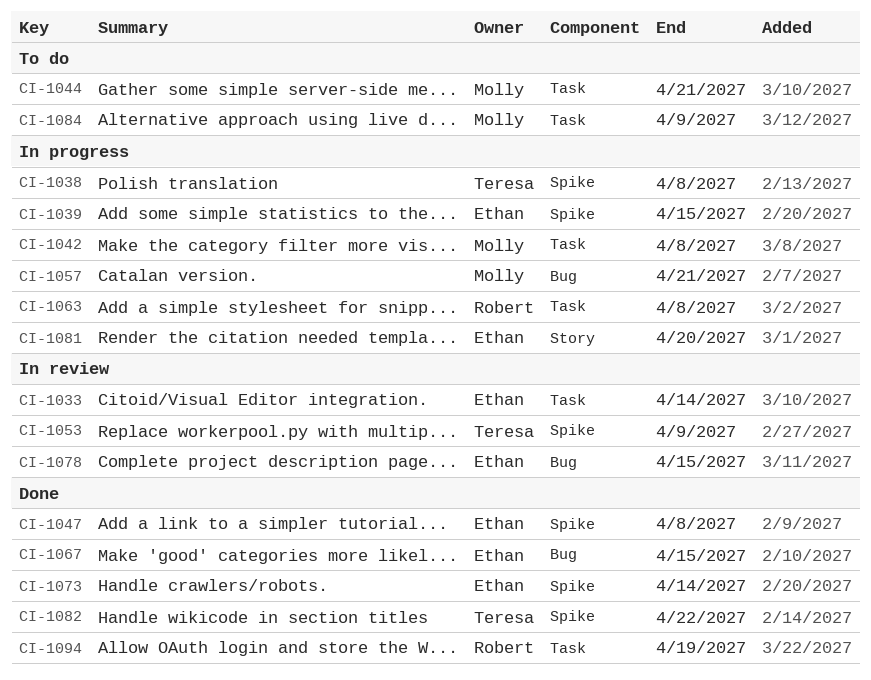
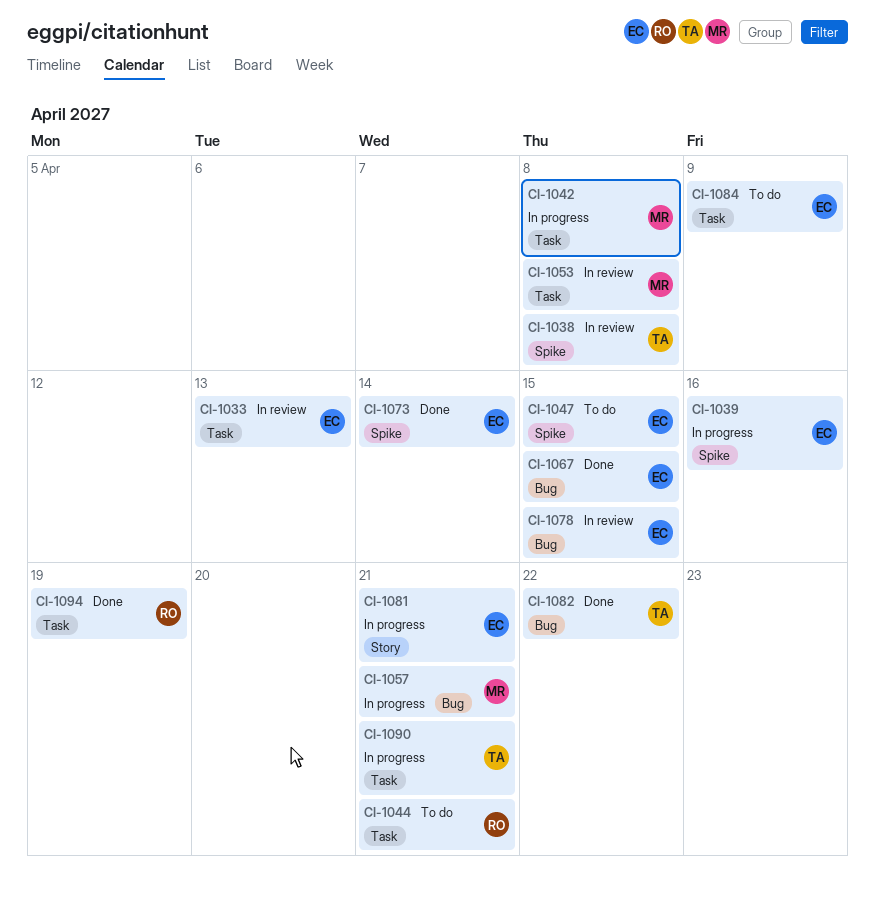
CI-1033, due: Apr 14 -> Apr 13
CI-1038, status: In progress -> In review
CI-1039, due: Apr 15 -> Apr 16
CI-1044, owner: Molly -> Robert
CI-1047, status: Done -> To do
CI-1047, due: Apr 8 -> Apr 15
CI-1053, owner: Teresa -> Molly
CI-1053, label: Spike -> Task
CI-1053, due: Apr 9 -> Apr 8
CI-1063: present -> none
CI-1081, due: Apr 20 -> Apr 21
CI-1082, label: Spike -> Bug
CI-1084, owner: Molly -> Ethan
CI-1090: none -> present

